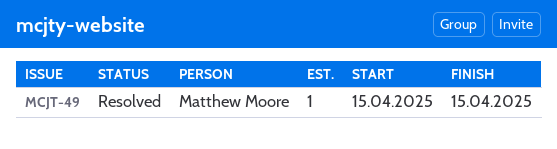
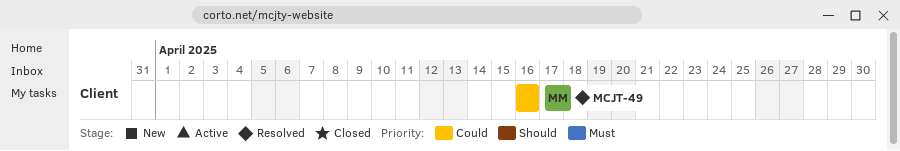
MCJT-49, start: Apr 15 -> Apr 16
MCJT-49, due: Apr 15 -> Apr 16

